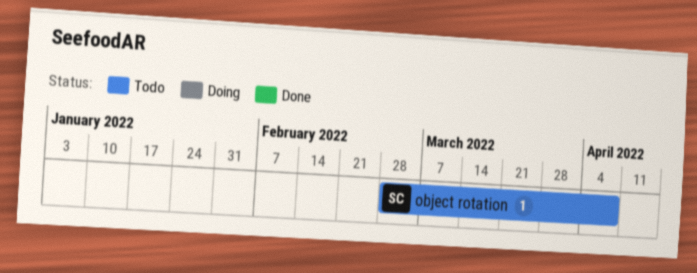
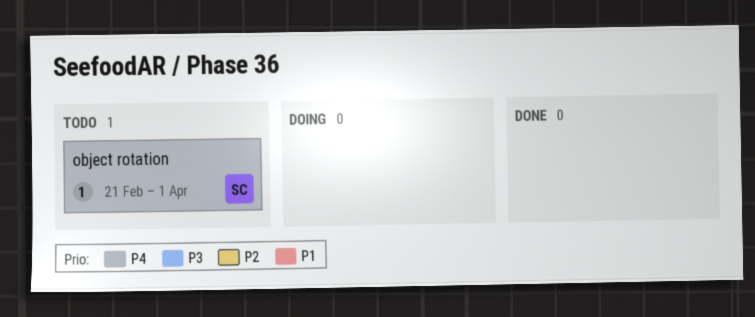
object rotation, start: Feb 28 -> Feb 21
object rotation, due: Apr 8 -> Apr 1

